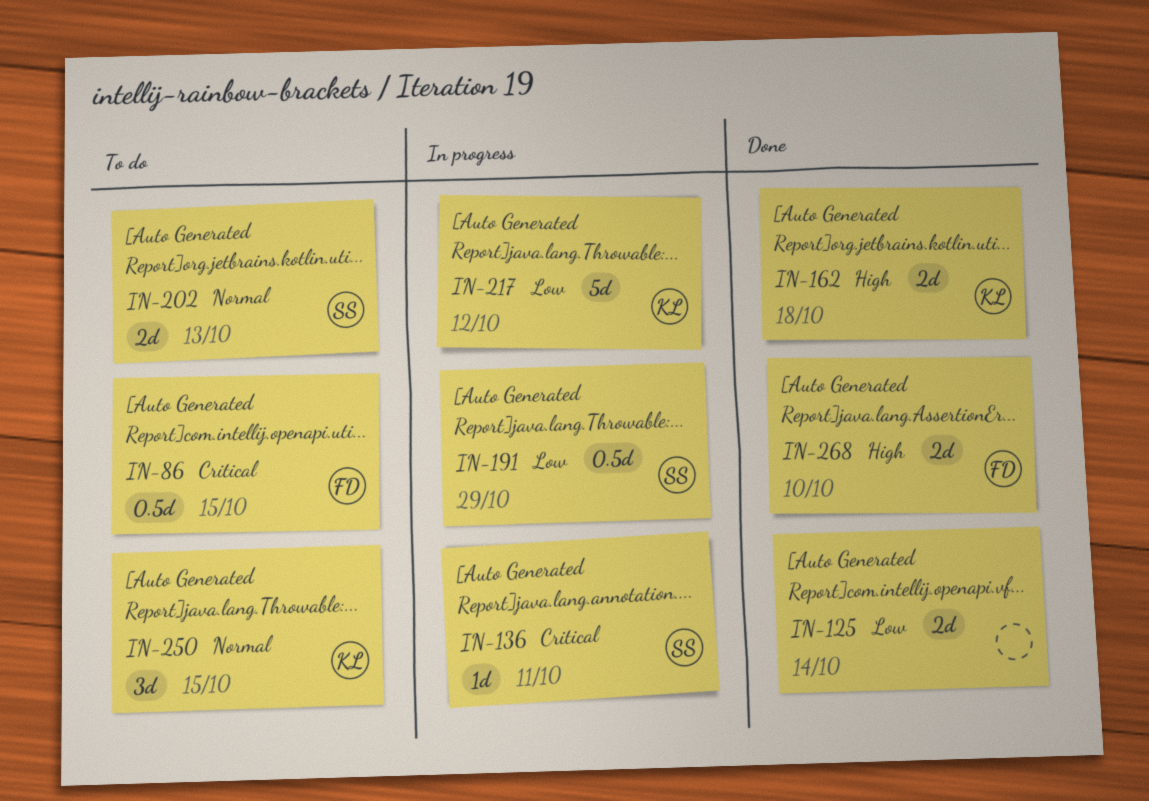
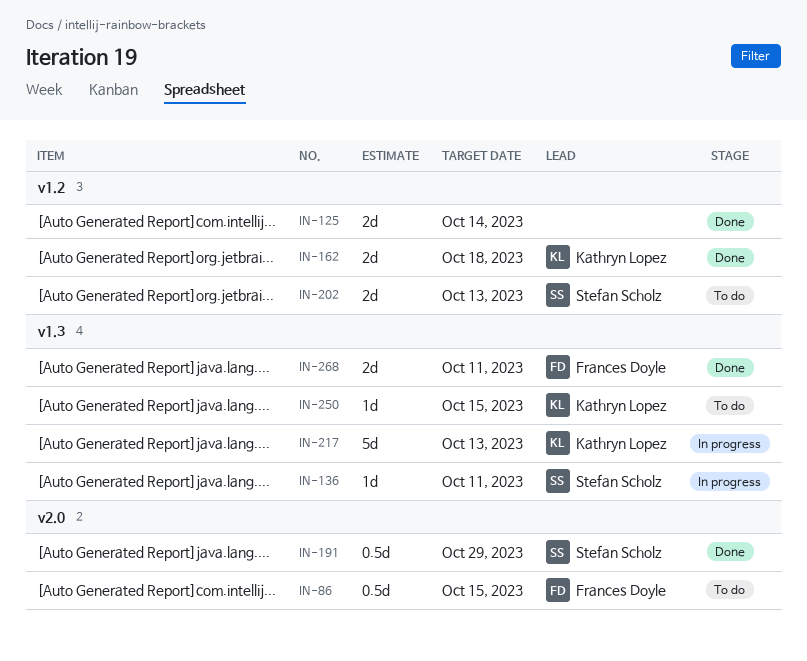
IN-191, status: In progress -> Done
IN-217, due: Oct 12 -> Oct 13
IN-250, estimate: 3d -> 1d
IN-268, due: Oct 10 -> Oct 11

